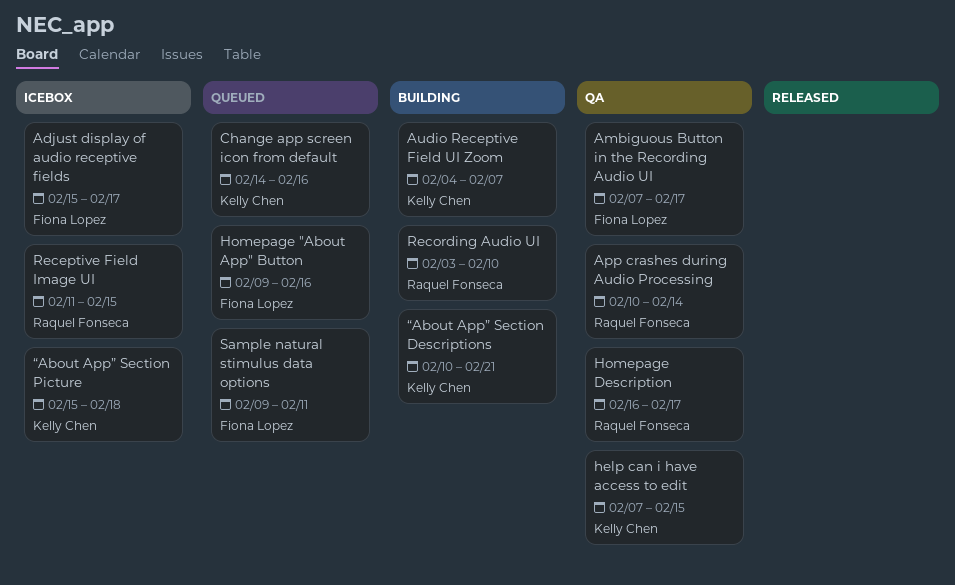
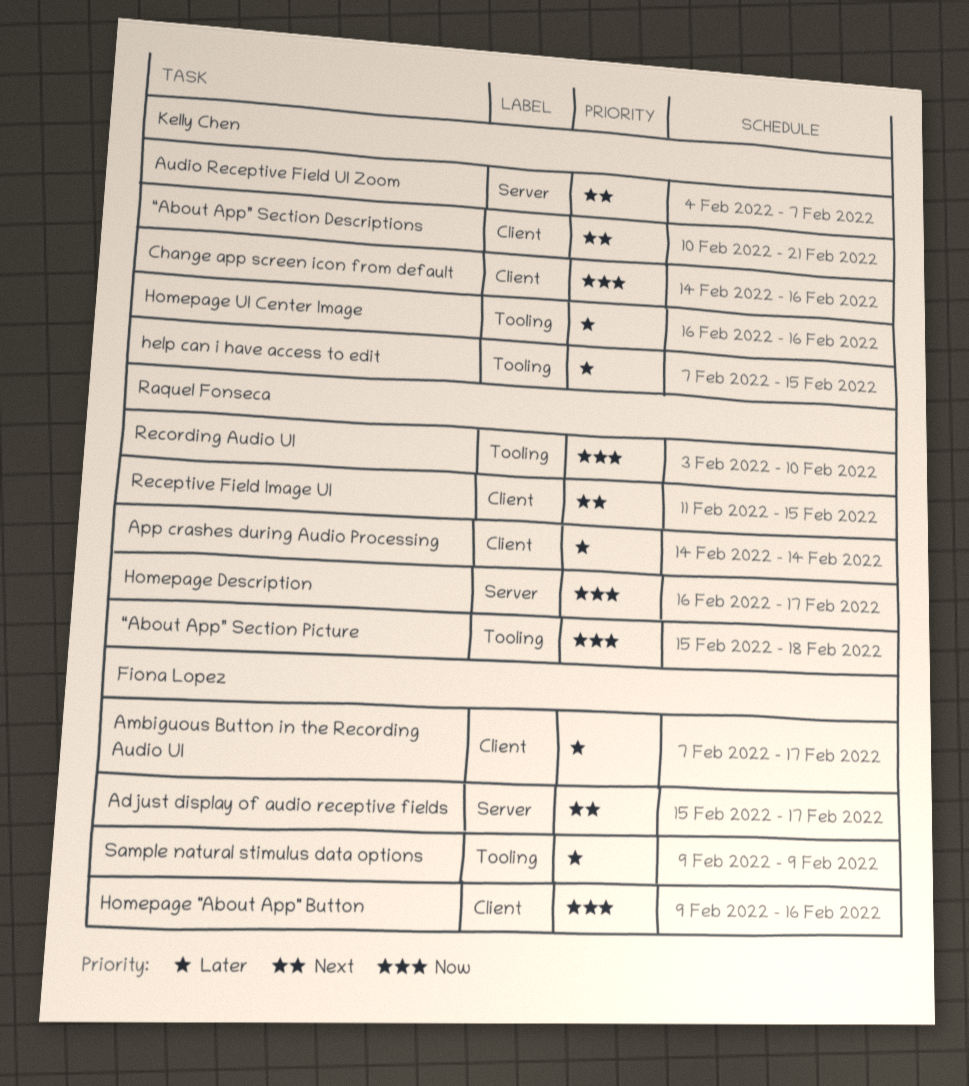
App crashes during Audio Processing, start: Feb 10 -> Feb 14
Homepage UI Center Image: none -> present
Sample natural stimulus data options, due: Feb 11 -> Feb 9
“About App” Section Picture, owner: Kelly Chen -> Raquel Fonseca

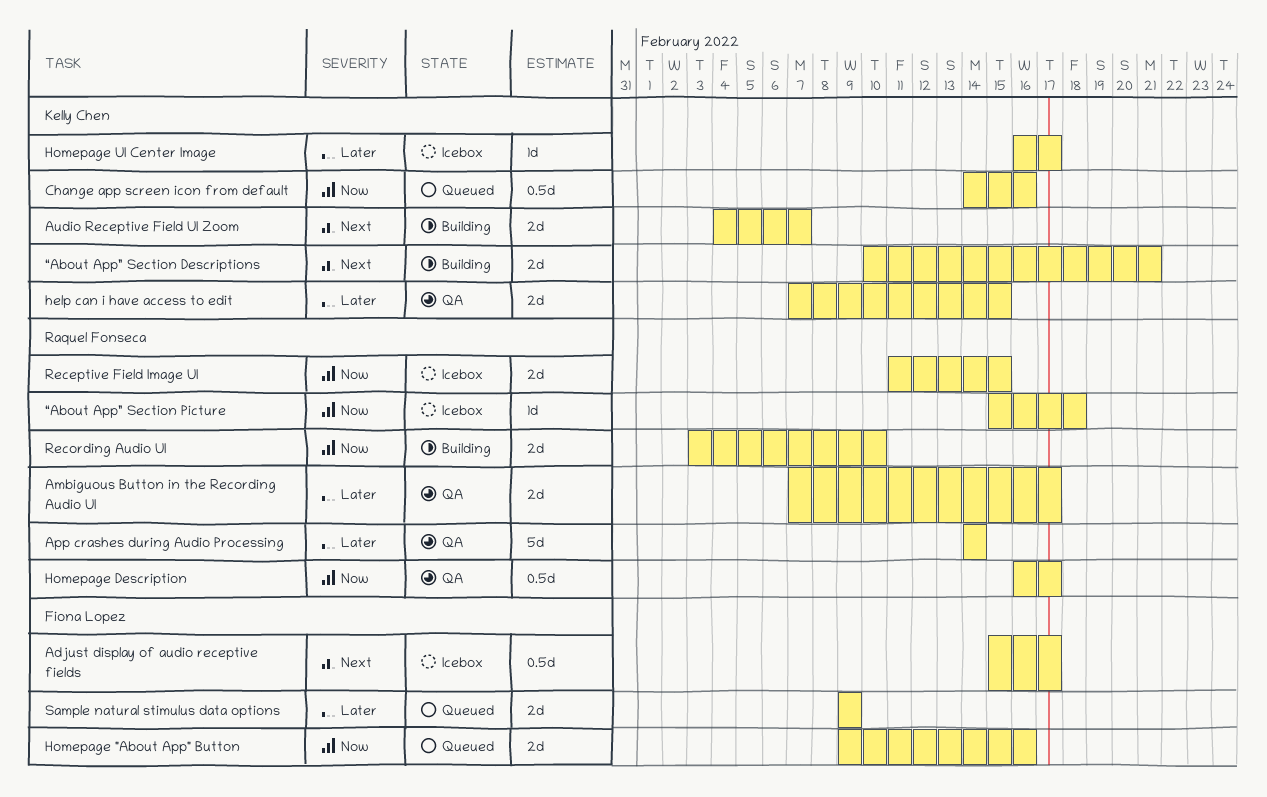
Ambiguous Button in the Recording Audio UI, owner: Fiona Lopez -> Raquel Fonseca
Homepage UI Center Image, due: Feb 16 -> Feb 17
Receptive Field Image UI, priority: Next -> Now

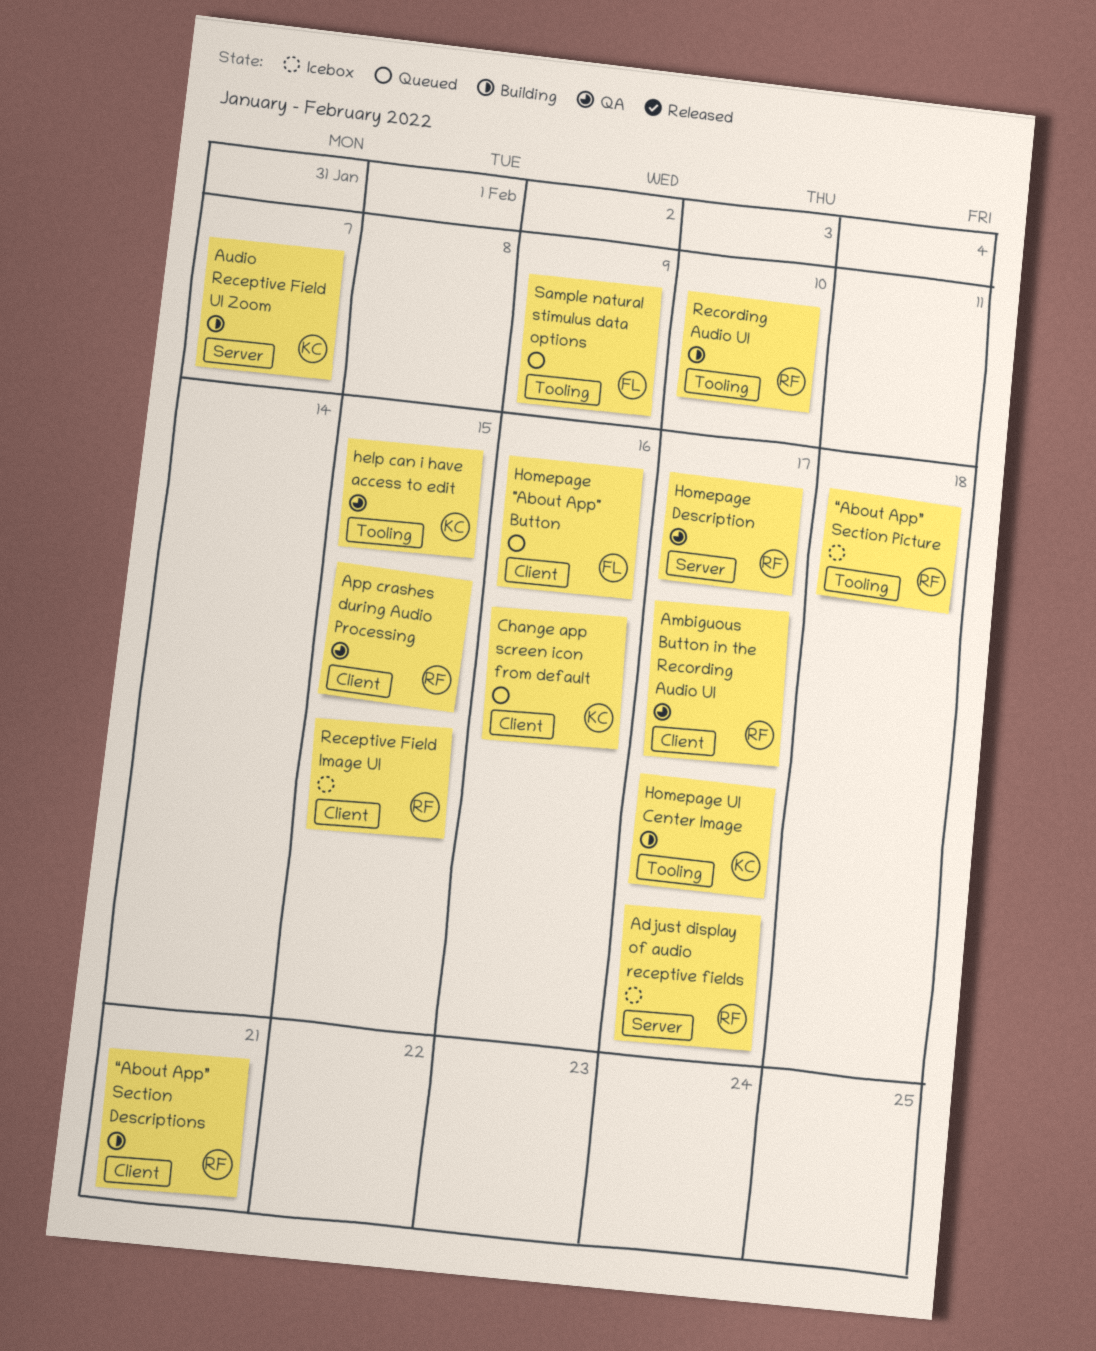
Adjust display of audio receptive fields, owner: Fiona Lopez -> Raquel Fonseca
App crashes during Audio Processing, due: Feb 14 -> Feb 15
Homepage UI Center Image, status: Icebox -> Building
“About App” Section Descriptions, owner: Kelly Chen -> Raquel Fonseca

